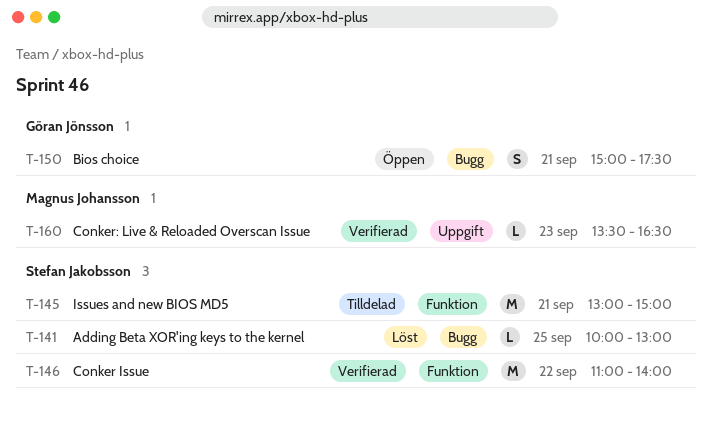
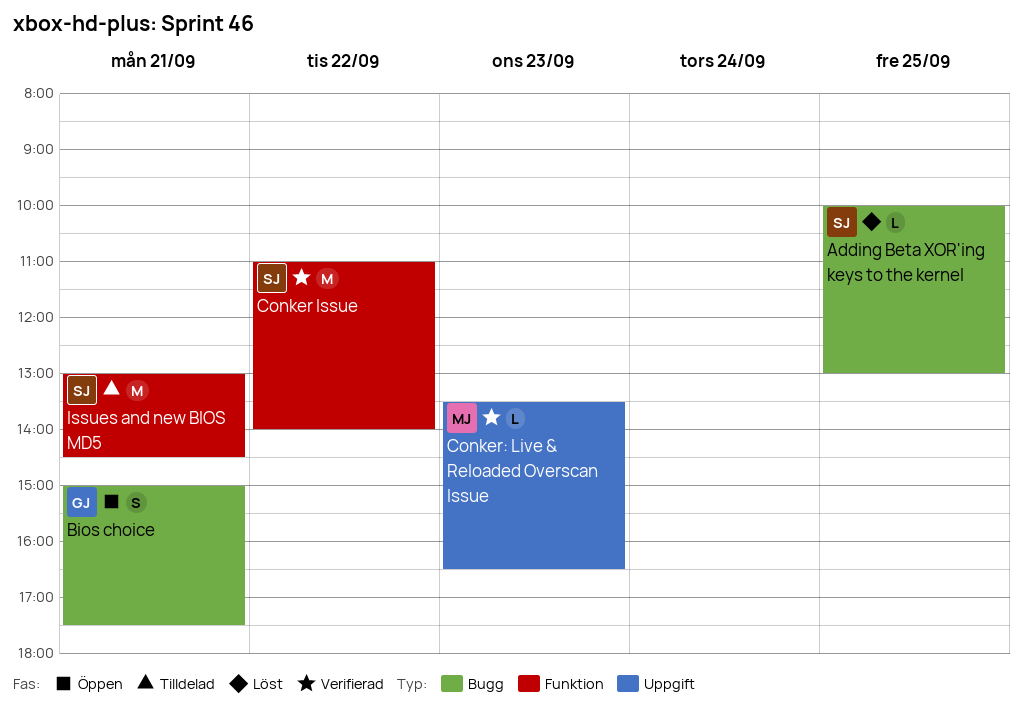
Issues and new BIOS MD5, ends: 15:00 -> 14:30

